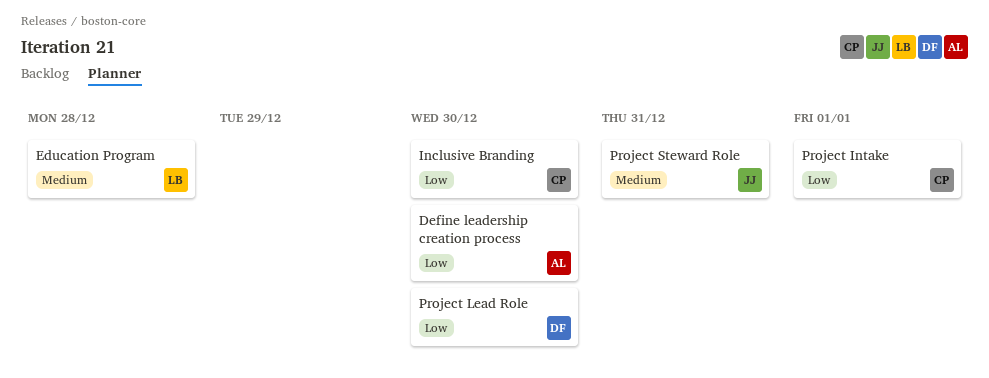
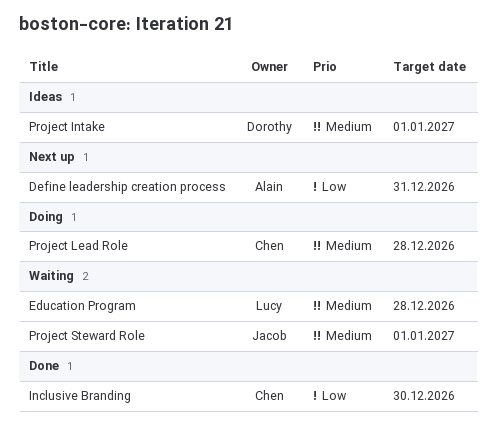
Define leadership creation process, due: Dec 30 -> Dec 31
Project Intake, owner: Chen -> Dorothy
Project Intake, priority: Low -> Medium
Project Lead Role, owner: Dorothy -> Chen
Project Lead Role, priority: Low -> Medium
Project Lead Role, due: Dec 30 -> Dec 28
Project Steward Role, due: Dec 31 -> Jan 1

